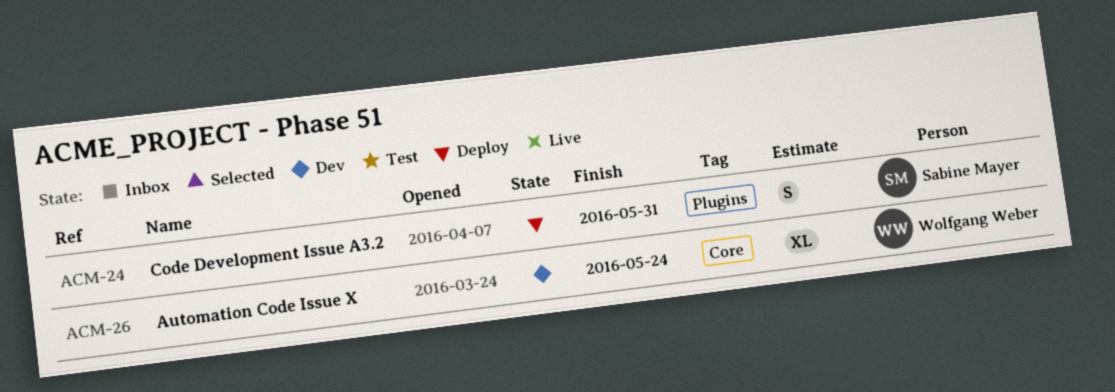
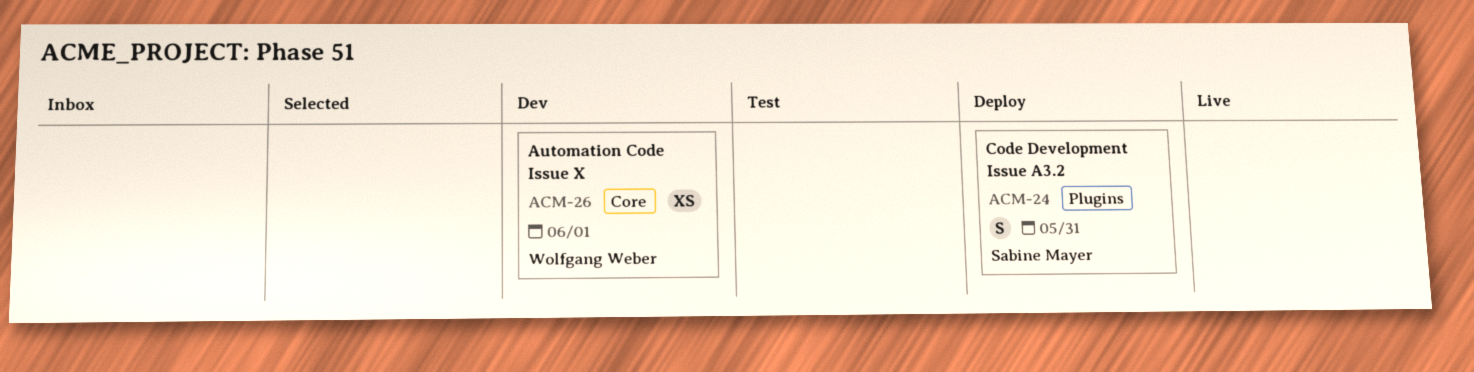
ACM-26, estimate: XL -> XS
ACM-26, due: May 24 -> Jun 1

